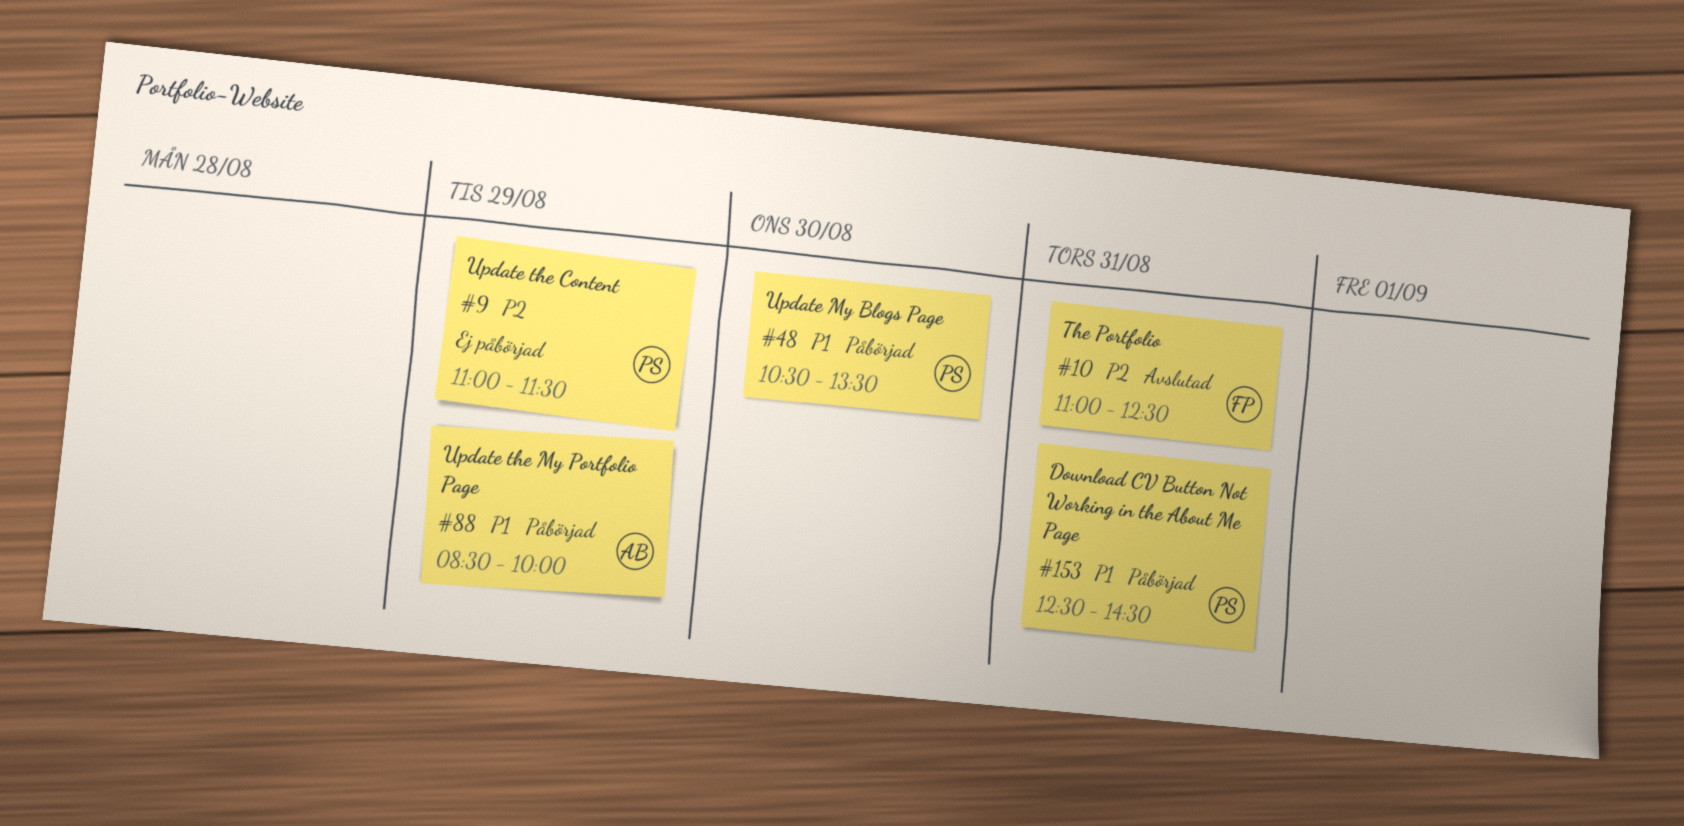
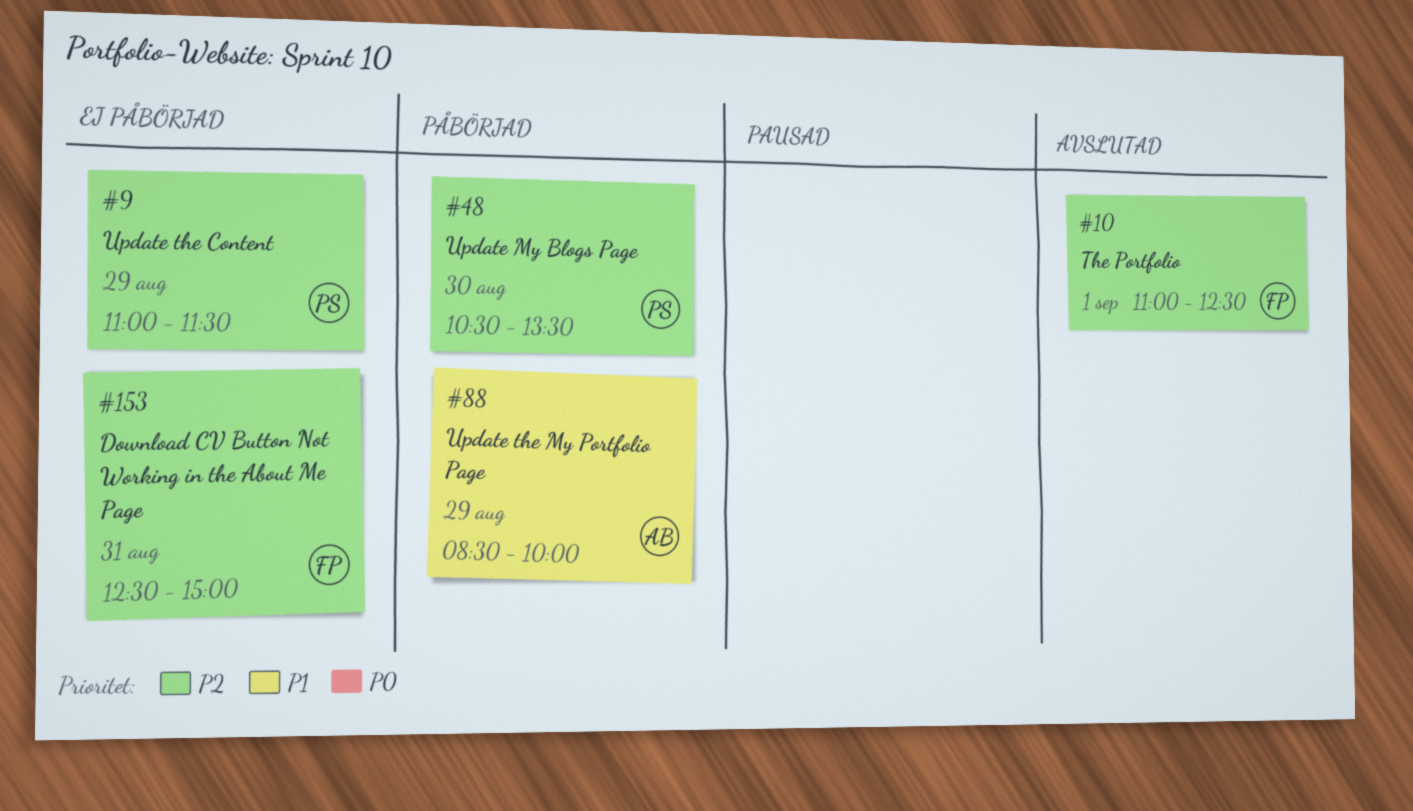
#10, day: Aug 31 -> Sep 1
#48, priority: P1 -> P2
#153, status: Påbörjad -> Ej påbörjad
#153, owner: PS -> FP
#153, priority: P1 -> P2
#153, ends: 14:30 -> 15:00

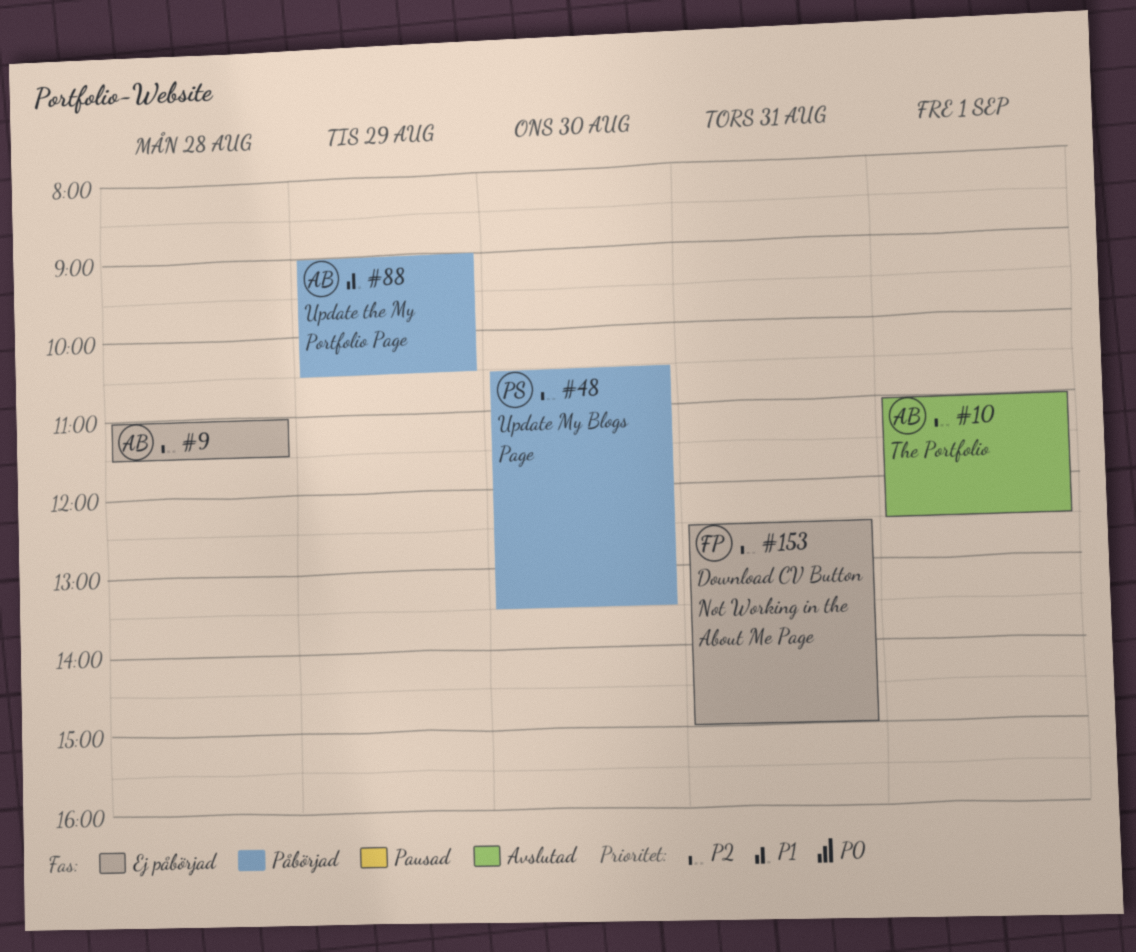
#9, owner: PS -> AB
#9, day: Aug 29 -> Aug 28
#10, owner: FP -> AB
#88, begins: 08:30 -> 09:00
#88, ends: 10:00 -> 10:30

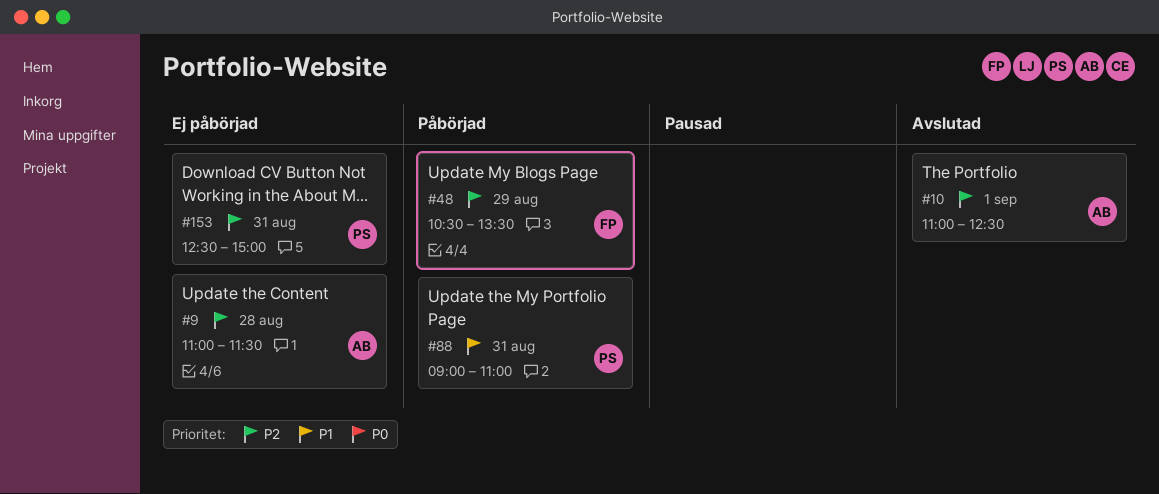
#48, owner: PS -> FP
#48, day: Aug 30 -> Aug 29
#88, owner: AB -> PS
#88, day: Aug 29 -> Aug 31
#88, ends: 10:30 -> 11:00
#153, owner: FP -> PS

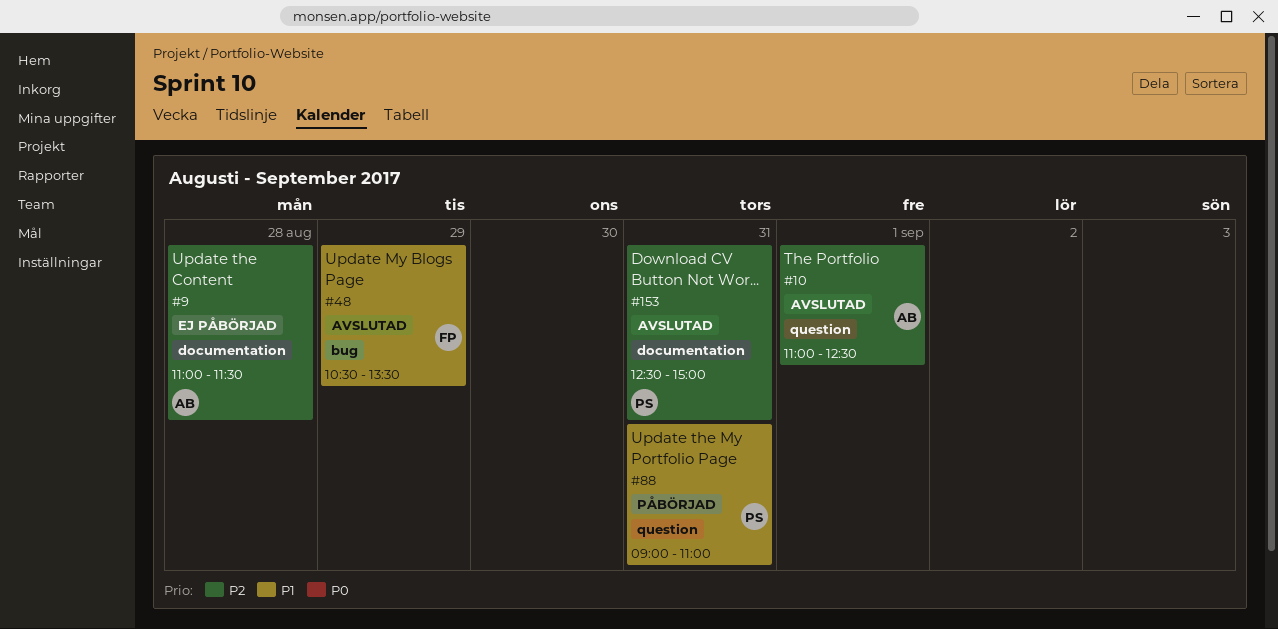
#48, status: Påbörjad -> Avslutad
#48, priority: P2 -> P1
#153, status: Ej påbörjad -> Avslutad

